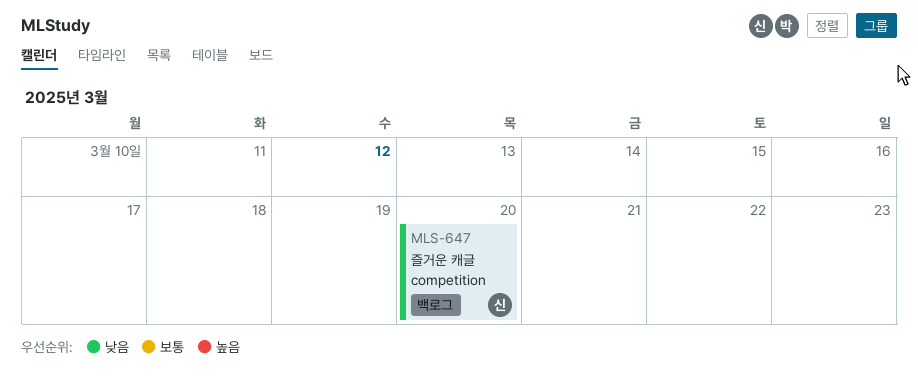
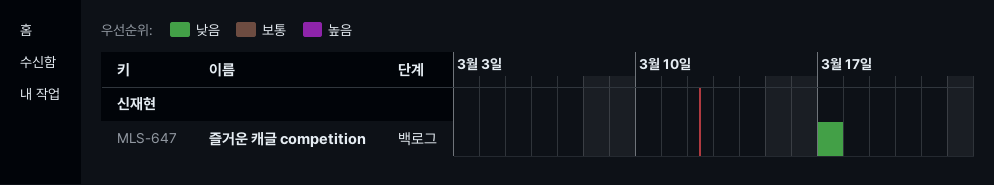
MLS-647, due: Mar 20 -> Mar 17

